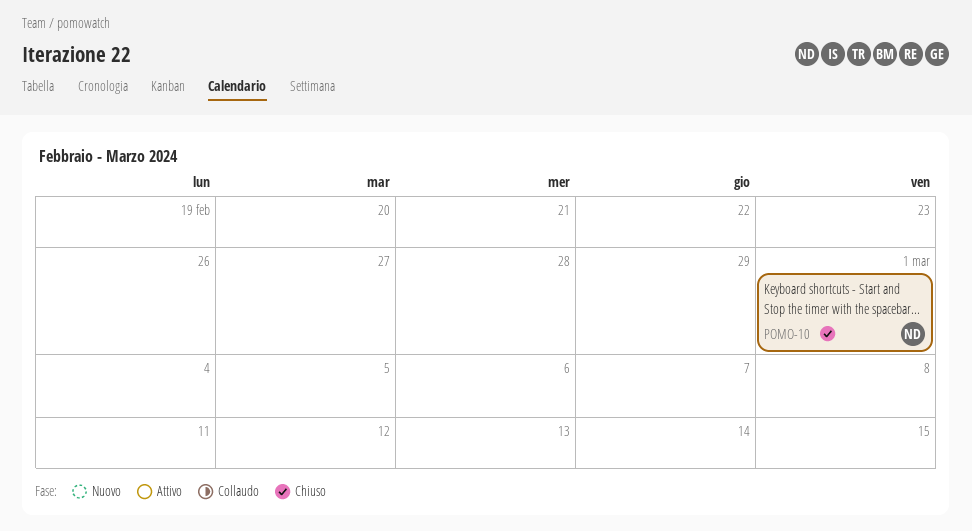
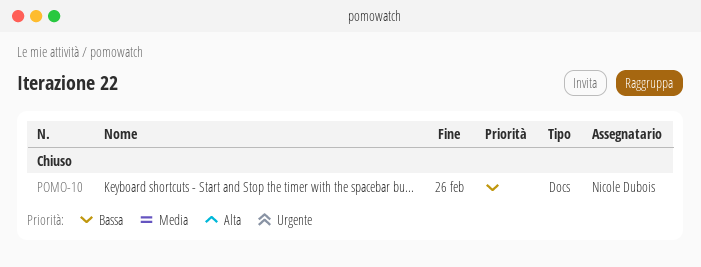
POMO-10, due: Mar 1 -> Feb 26

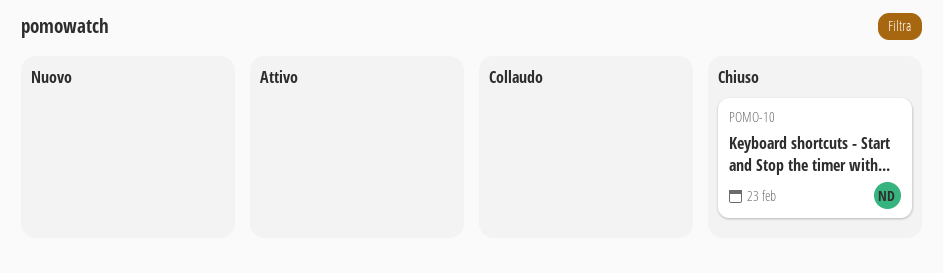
POMO-10, due: Feb 26 -> Feb 23

